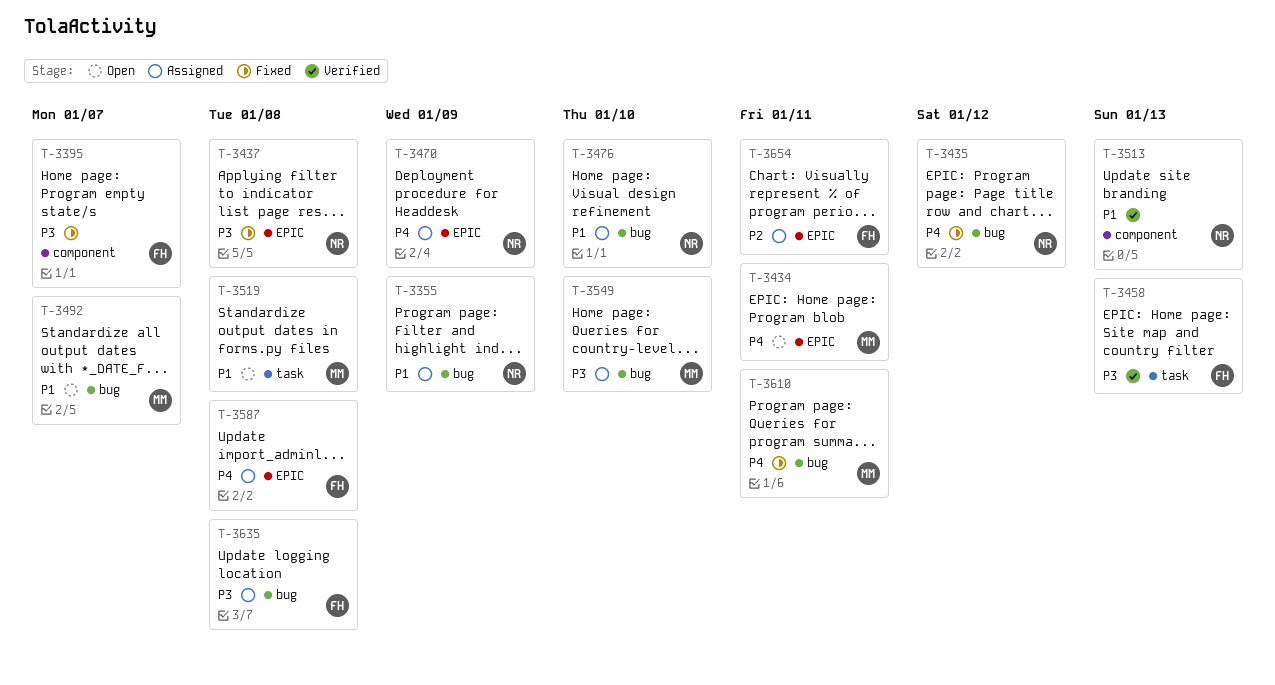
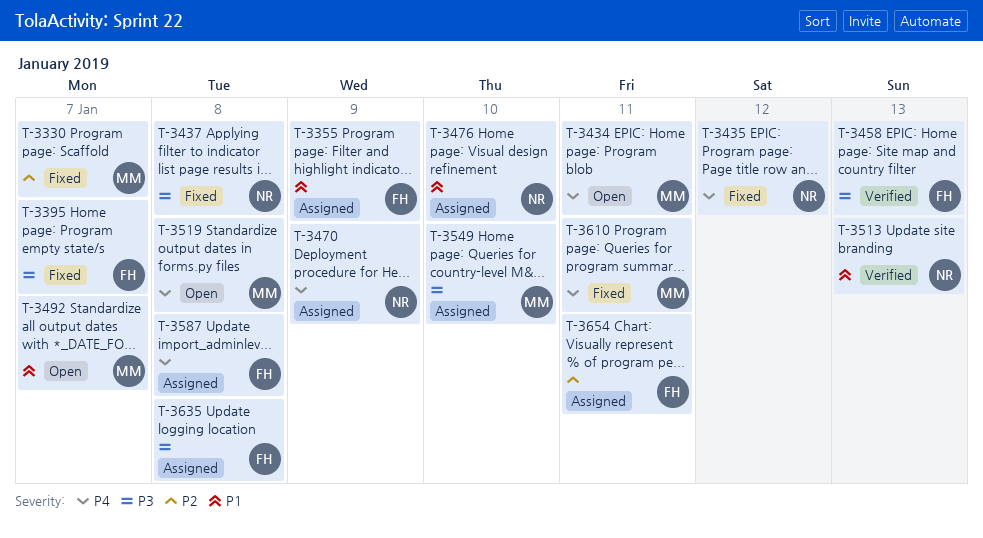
T-3330: none -> present
T-3355, owner: NR -> FH
T-3519, priority: P1 -> P4

